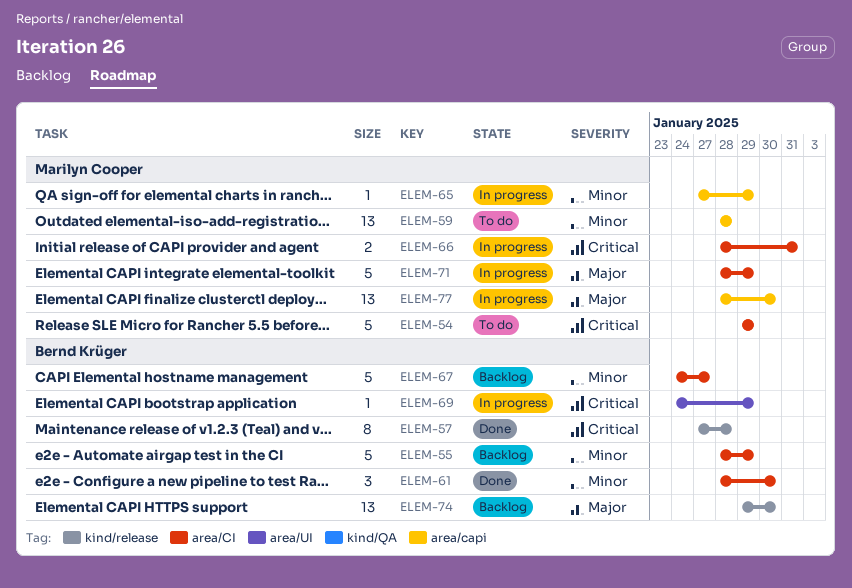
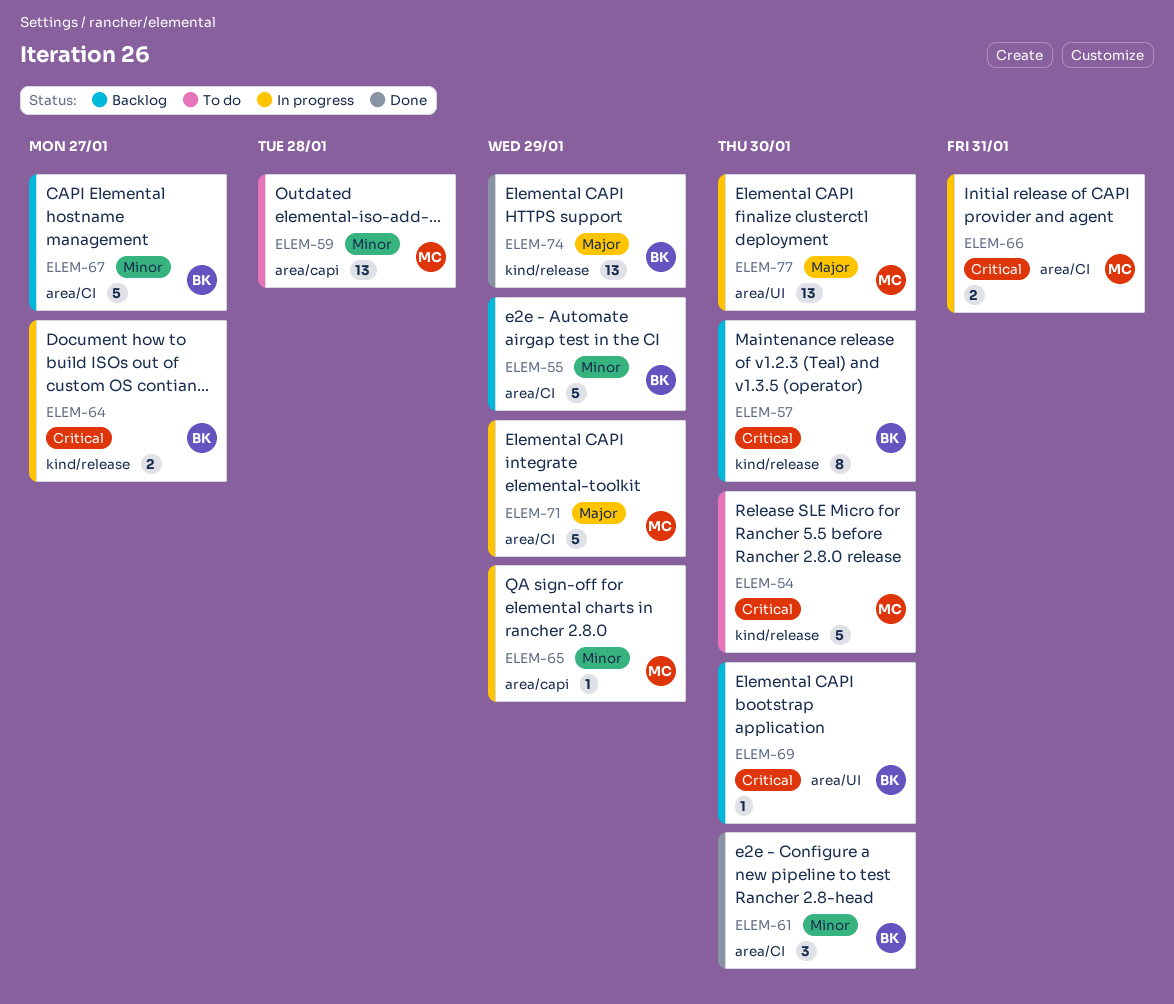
ELEM-54, label: area/CI -> kind/release
ELEM-54, due: Jan 29 -> Jan 30
ELEM-57, status: Done -> Backlog
ELEM-57, due: Jan 28 -> Jan 30
ELEM-64: none -> present
ELEM-69, status: In progress -> Backlog
ELEM-69, due: Jan 29 -> Jan 30
ELEM-74, status: Backlog -> Done
ELEM-74, due: Jan 30 -> Jan 29
ELEM-77, label: area/capi -> area/UI

